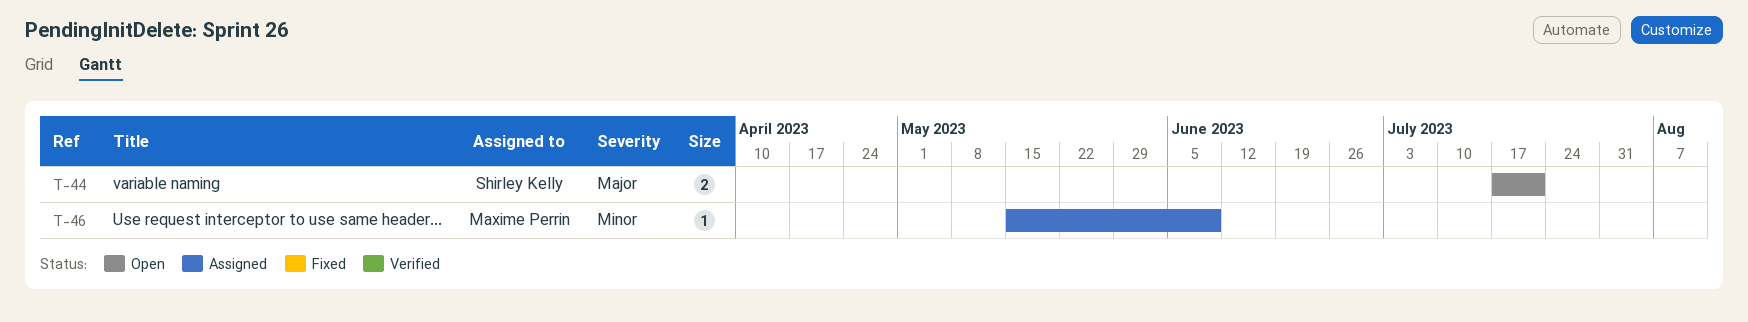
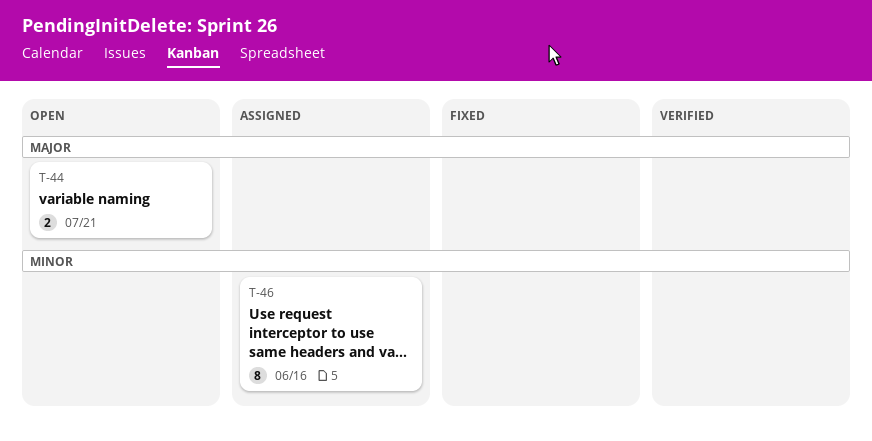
T-46, estimate: 1 -> 8
T-46, due: Jun 9 -> Jun 16

